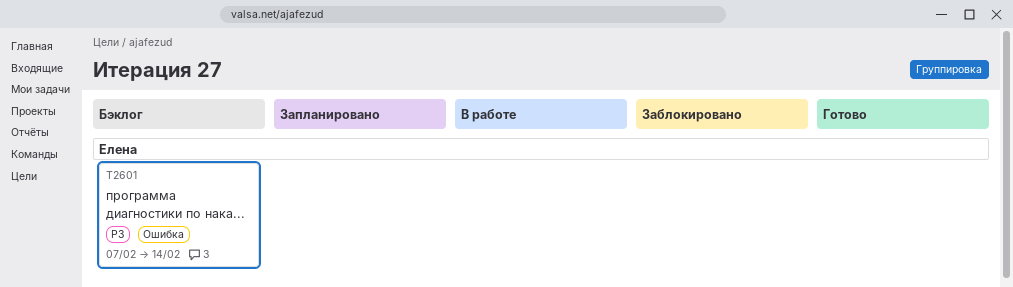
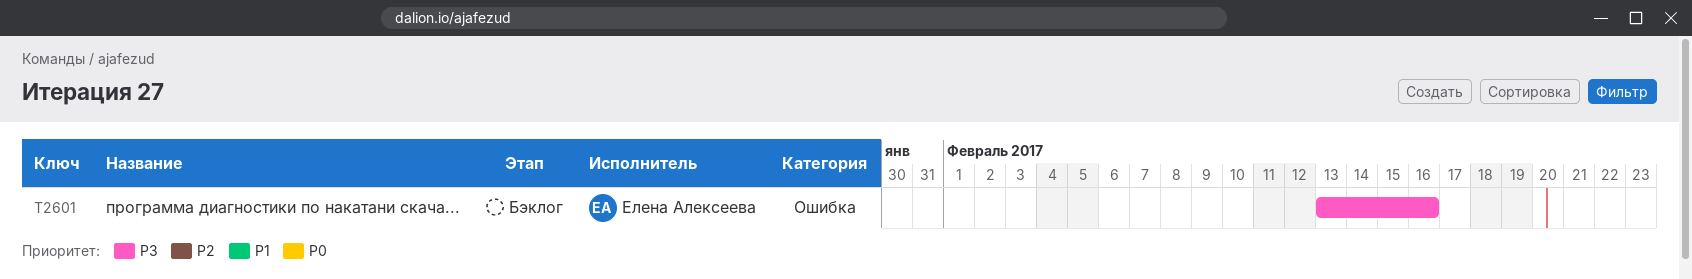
T2601, start: Feb 7 -> Feb 13
T2601, due: Feb 14 -> Feb 16

